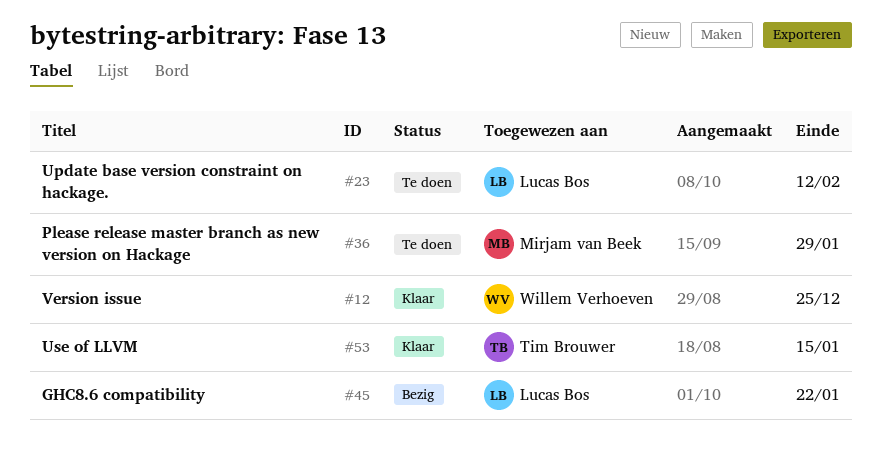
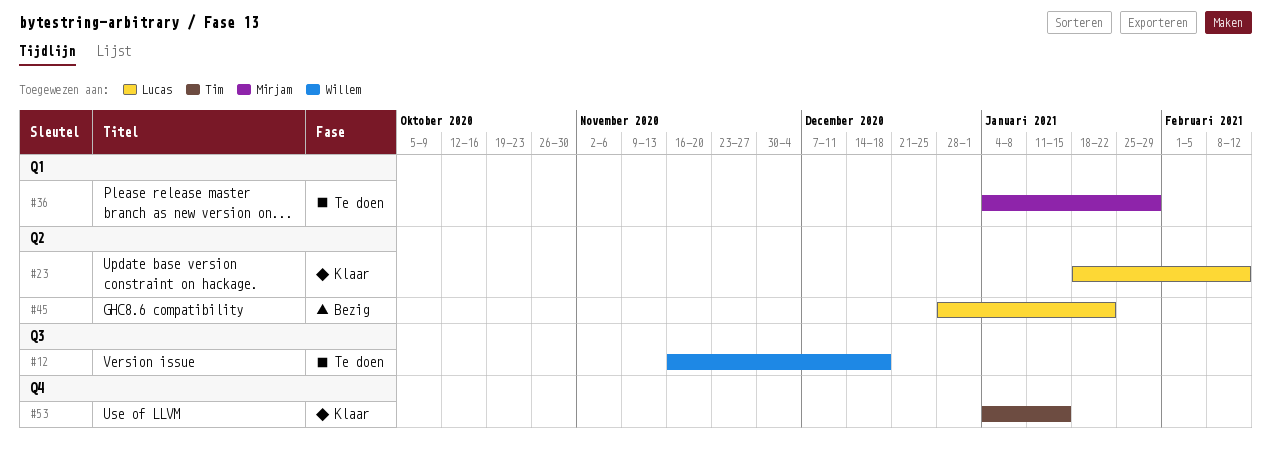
#12, status: Klaar -> Te doen
#12, due: Dec 25 -> Dec 18
#23, status: Te doen -> Klaar

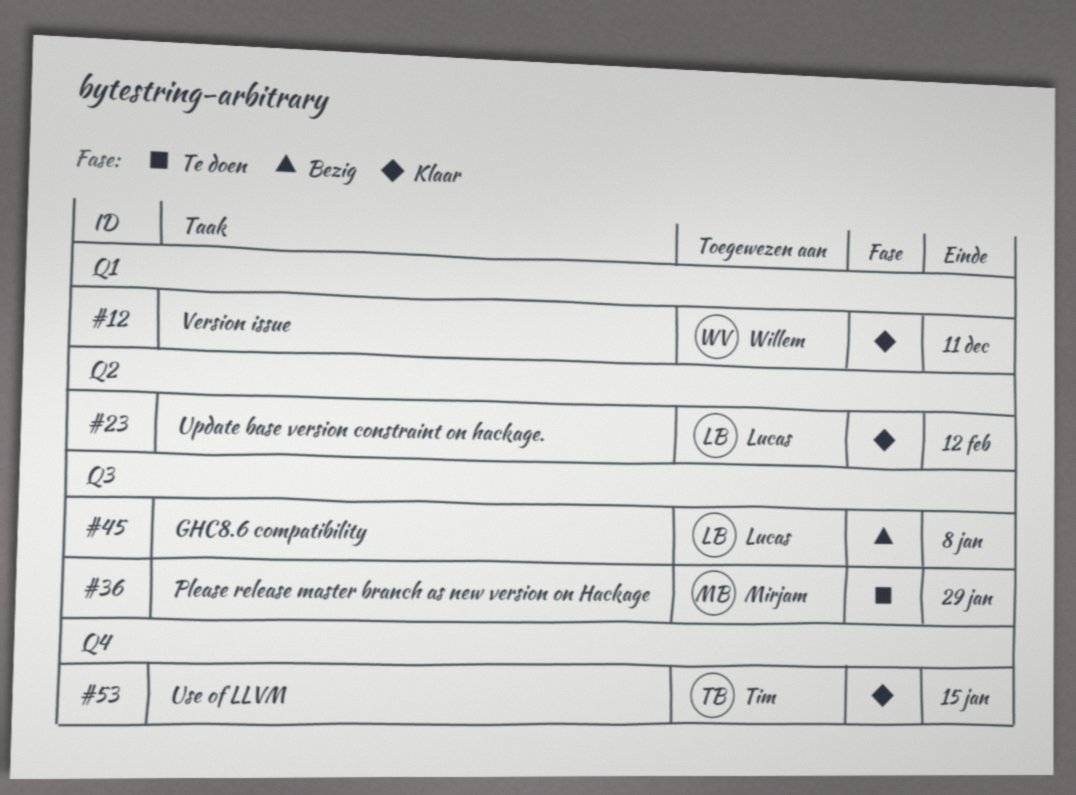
#12, status: Te doen -> Klaar
#12, label: Q3 -> Q1
#12, due: Dec 18 -> Dec 11
#36, label: Q1 -> Q3
#45, label: Q2 -> Q3
#45, due: Jan 22 -> Jan 8

